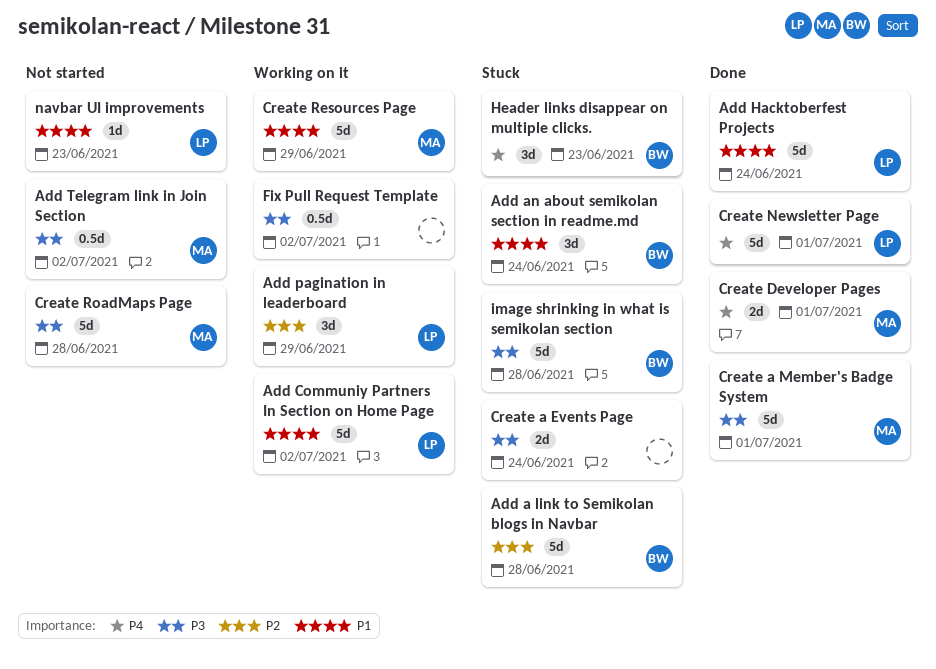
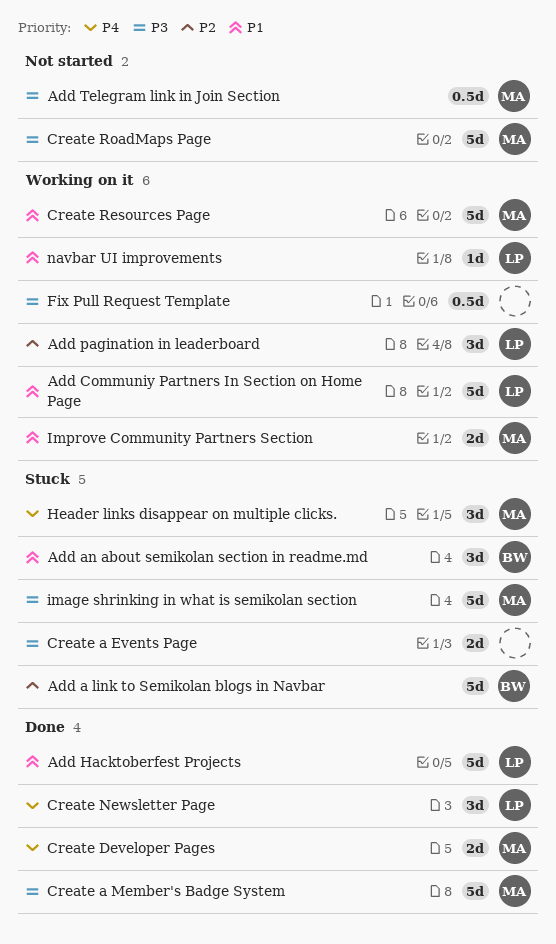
Create Newsletter Page, estimate: 5d -> 3d
Header links disappear on multiple clicks., owner: BW -> MA
image shrinking in what is semikolan section, owner: BW -> MA
Improve Community Partners Section: none -> present
navbar UI improvements, status: Not started -> Working on it

